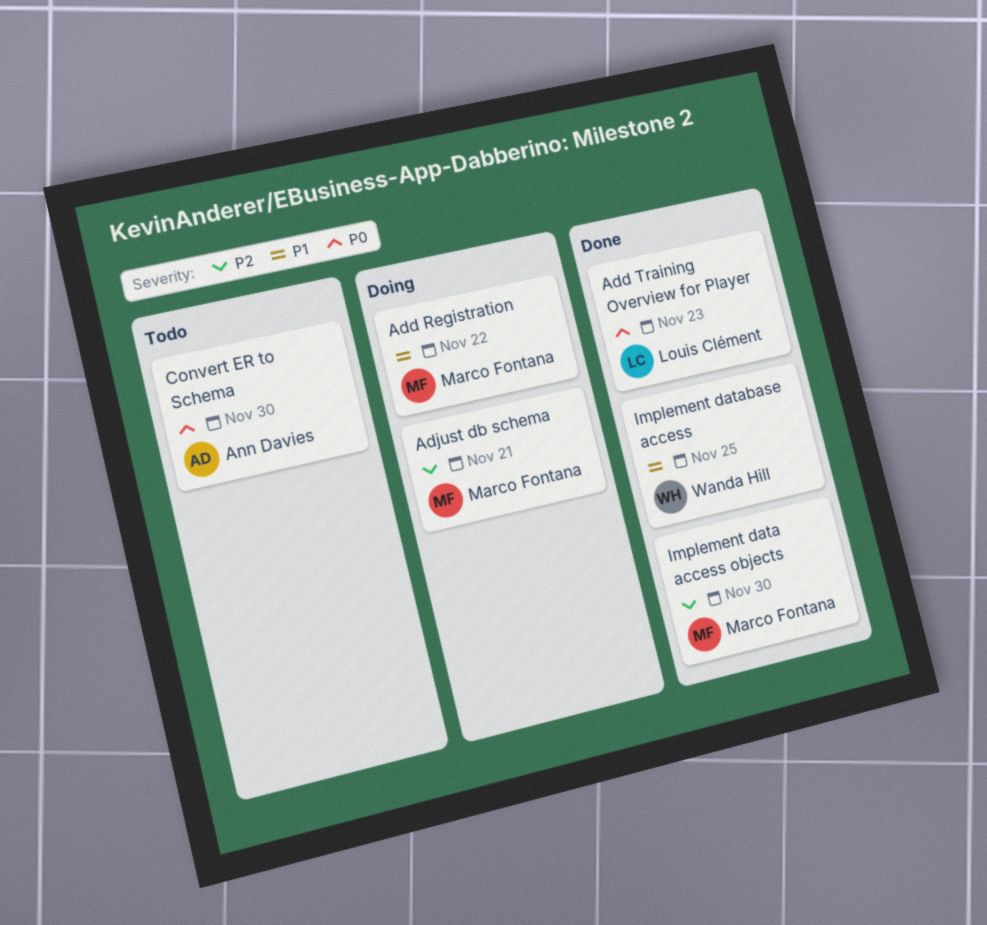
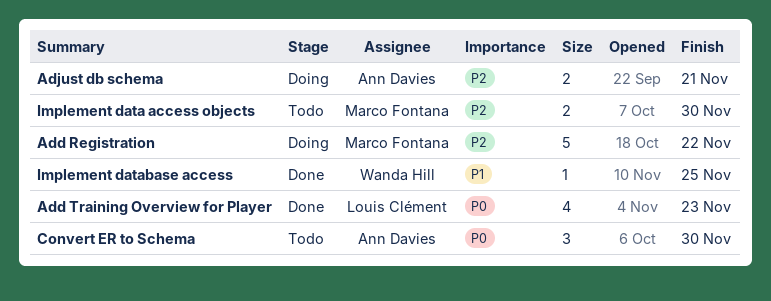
Add Registration, priority: P1 -> P2
Adjust db schema, owner: Marco Fontana -> Ann Davies
Implement data access objects, status: Done -> Todo

